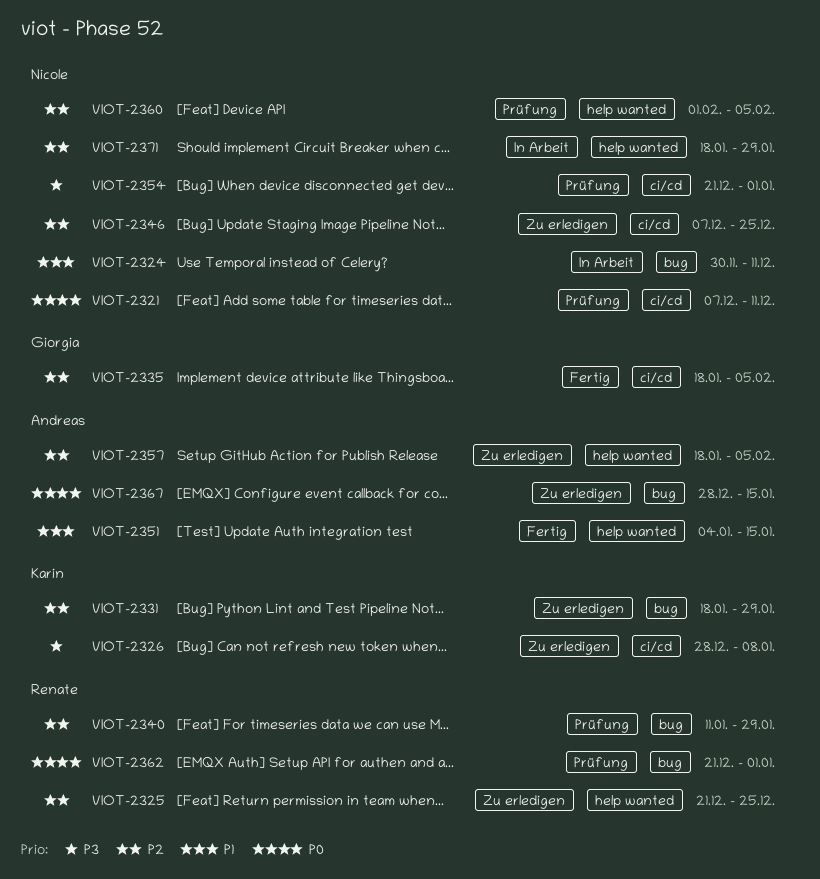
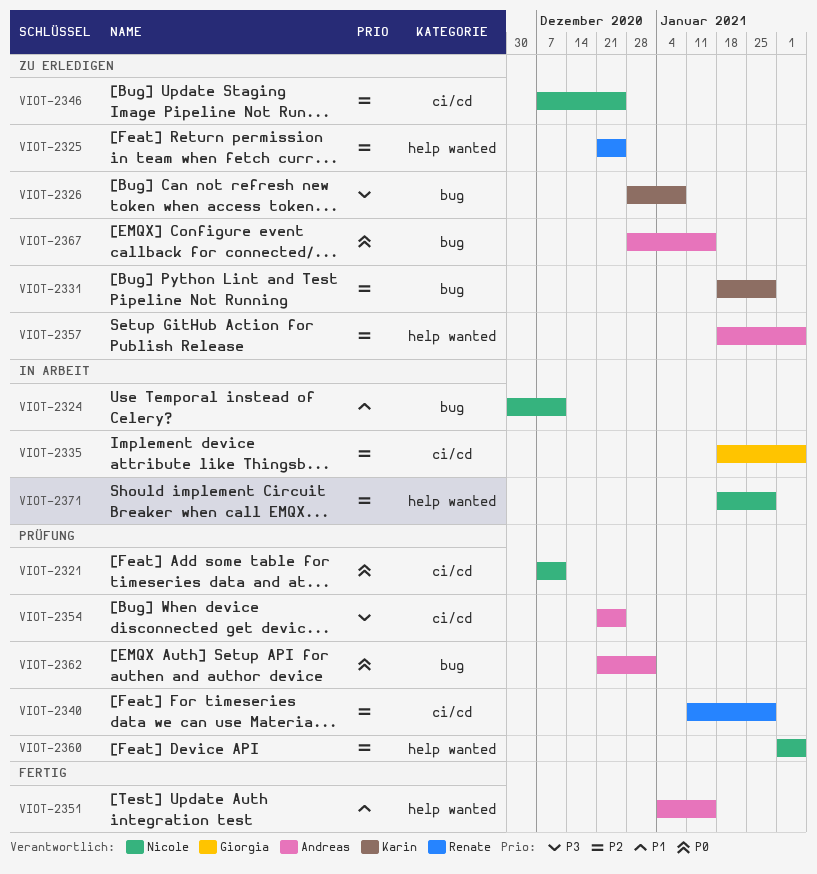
VIOT-2326, label: ci/cd -> bug
VIOT-2335, status: Fertig -> In Arbeit
VIOT-2340, label: bug -> ci/cd
VIOT-2354, owner: Nicole -> Andreas
VIOT-2354, due: Jan 1 -> Dec 25
VIOT-2362, owner: Renate -> Andreas

